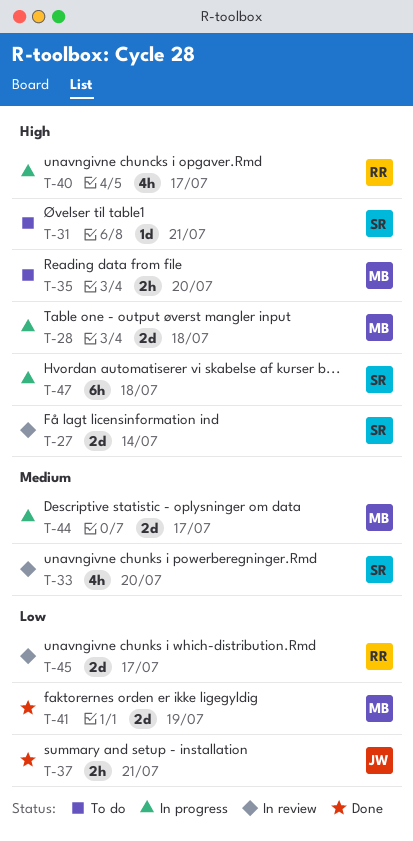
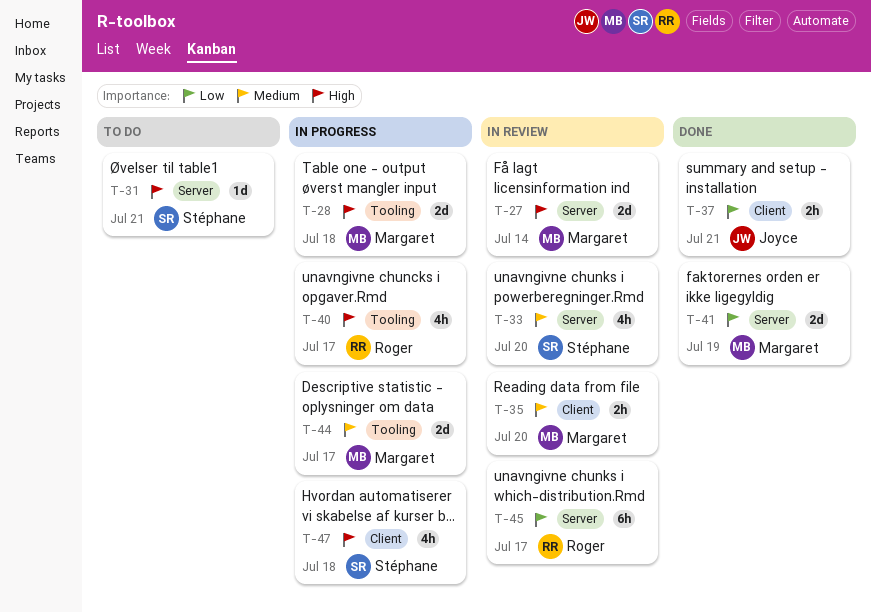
T-27, owner: Stéphane -> Margaret
T-35, status: To do -> In review
T-35, priority: High -> Medium
T-45, estimate: 2d -> 6h
T-47, estimate: 6h -> 4h

